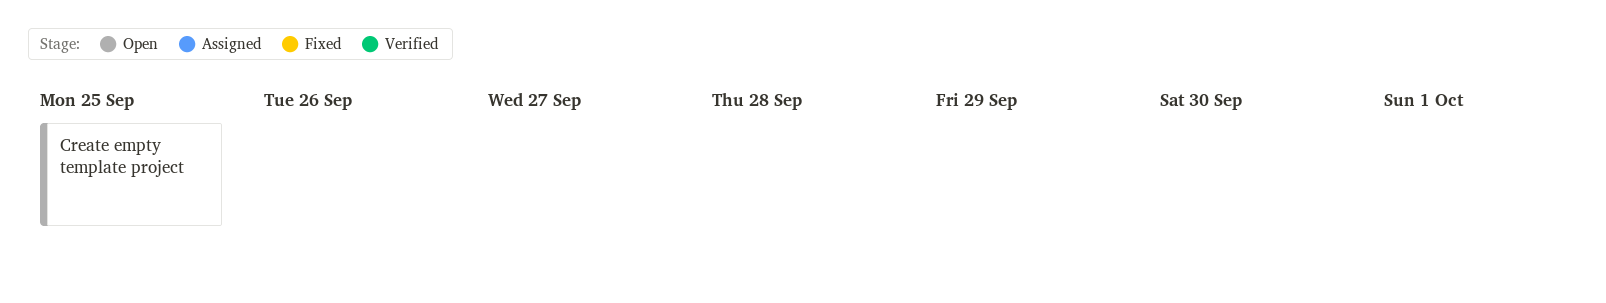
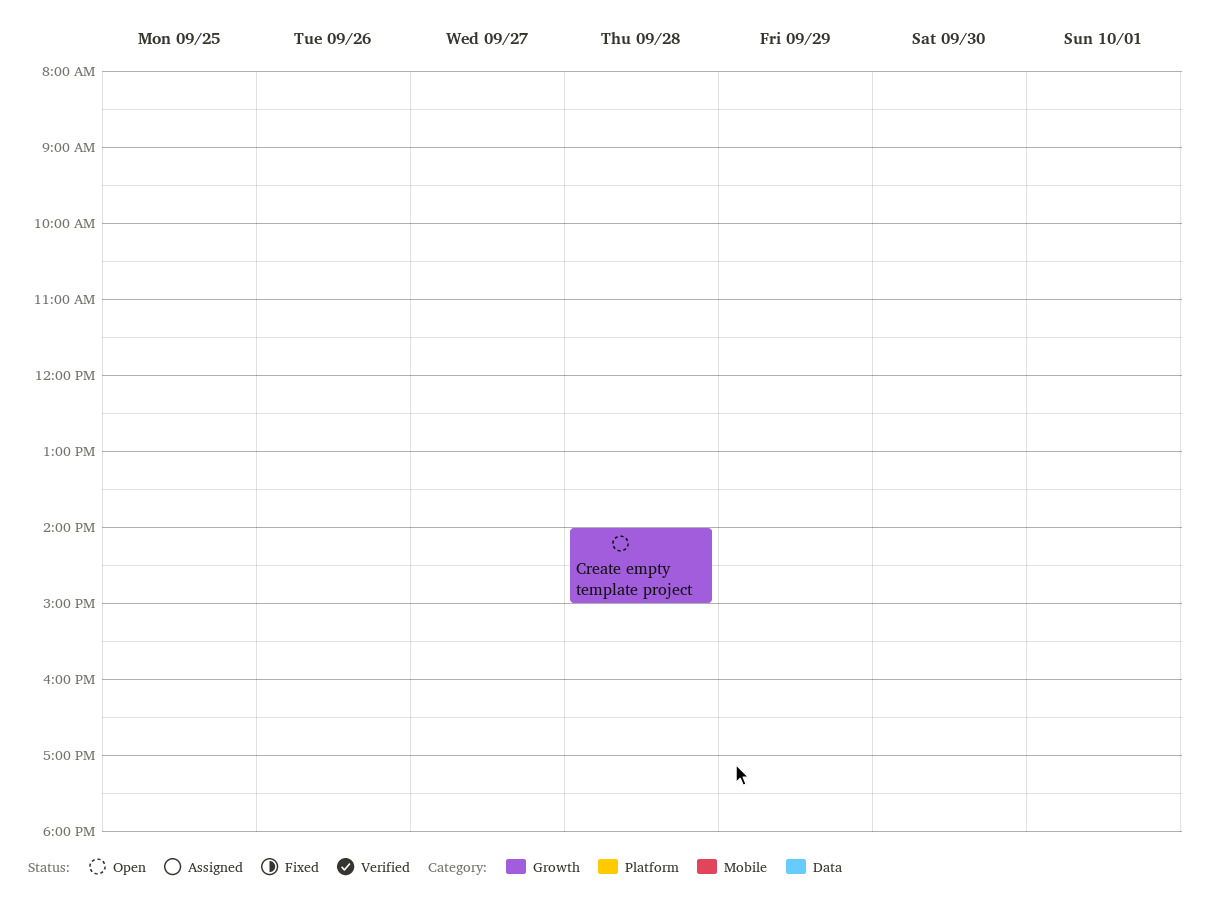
Create empty template project, day: Sep 25 -> Sep 28

